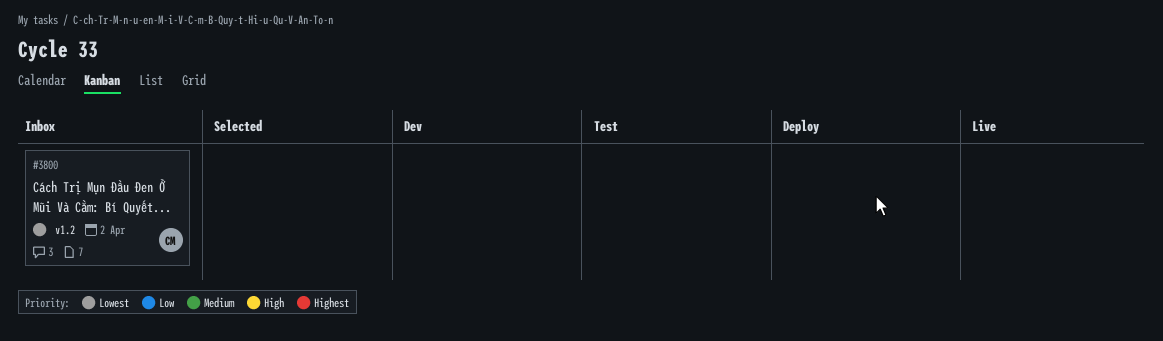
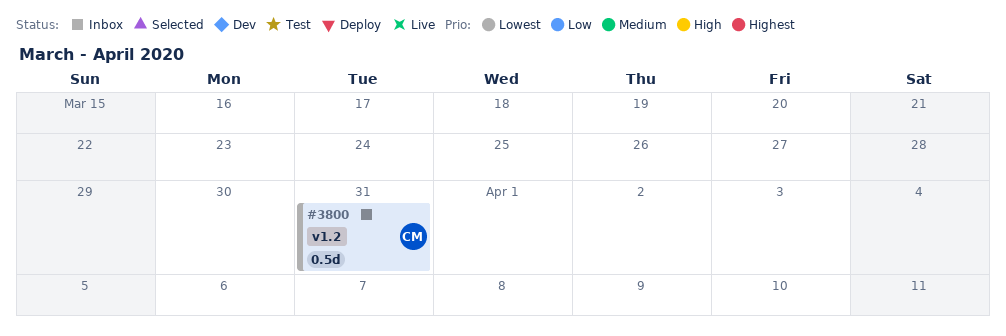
#3800, due: Apr 2 -> Mar 31

